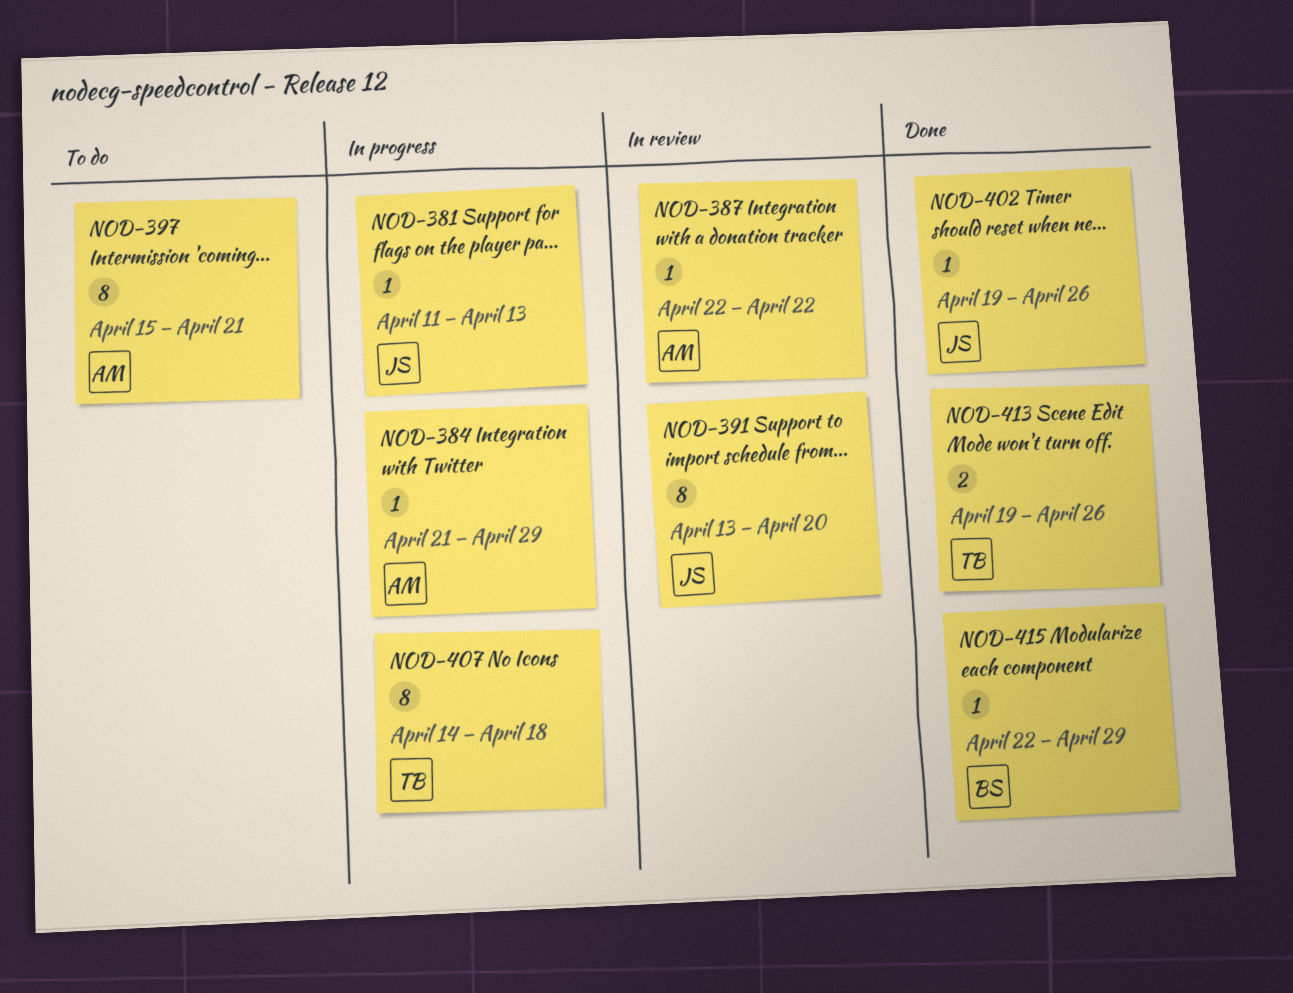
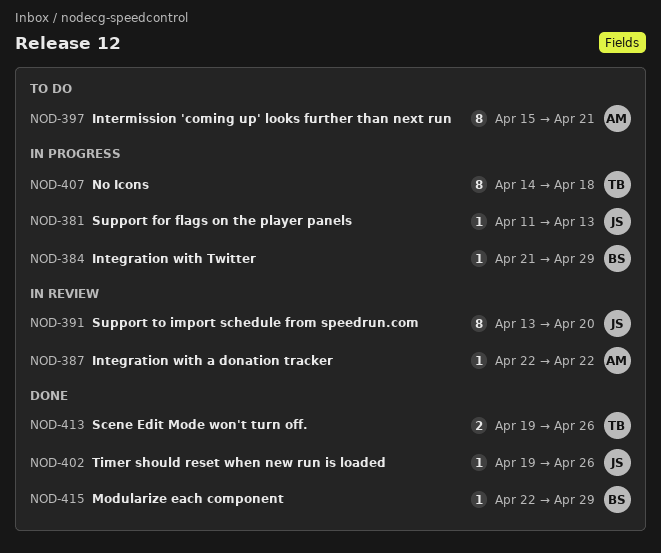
NOD-384, owner: AM -> BS

